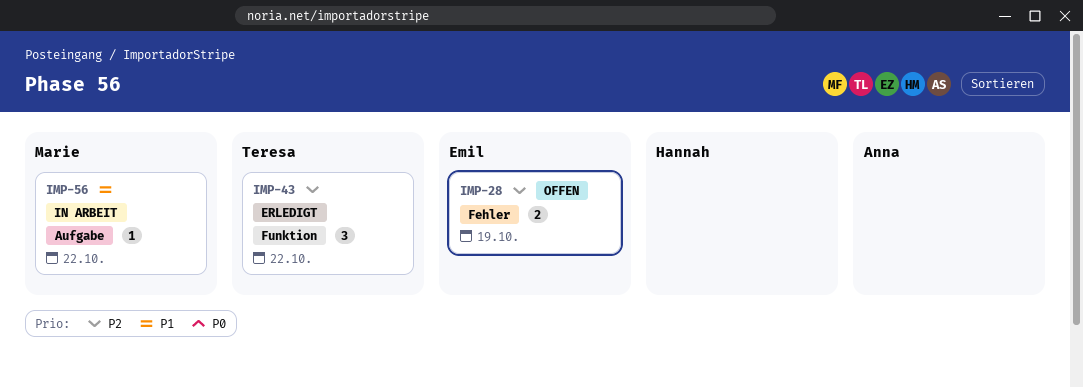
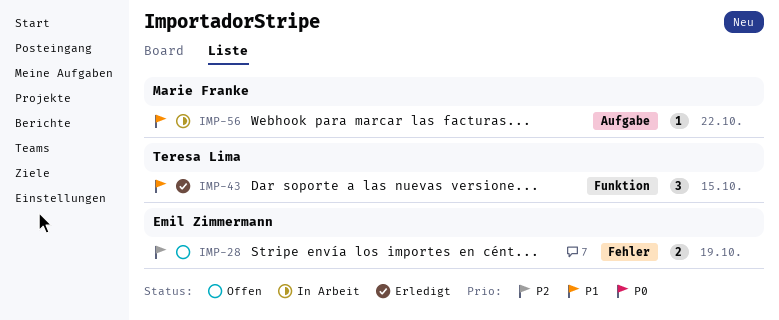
IMP-43, priority: P2 -> P1
IMP-43, due: Oct 22 -> Oct 15

